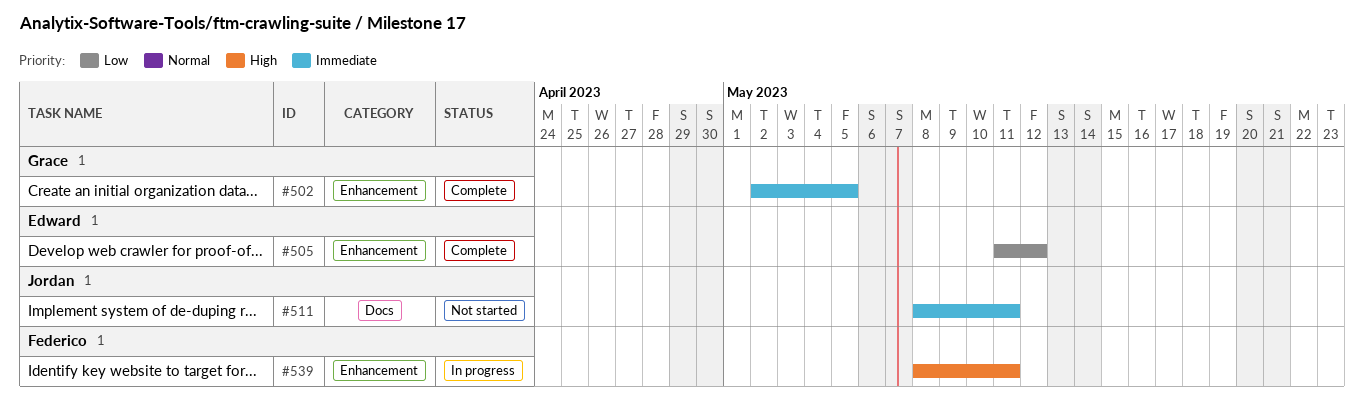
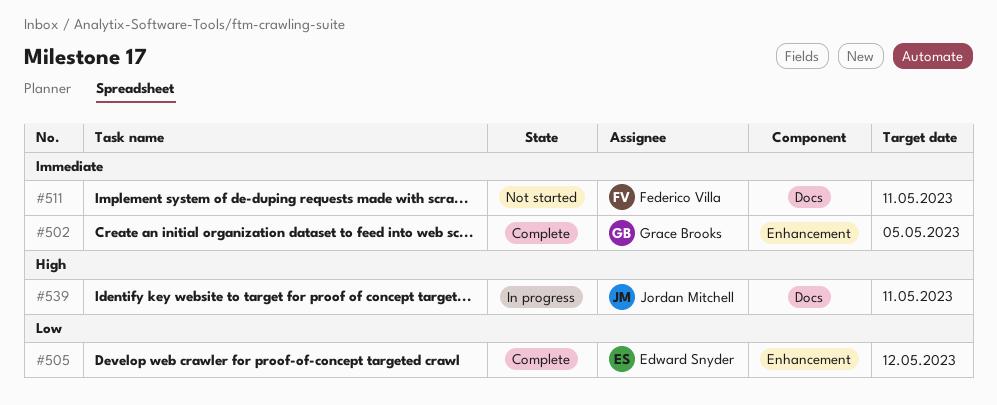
#511, owner: Jordan Mitchell -> Federico Villa
#539, owner: Federico Villa -> Jordan Mitchell
#539, label: Enhancement -> Docs

